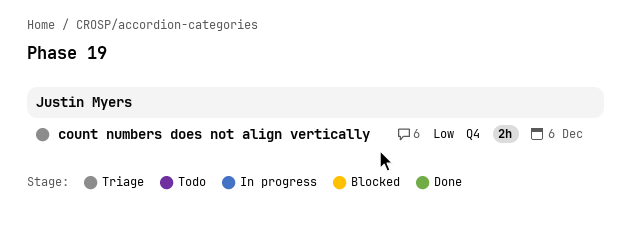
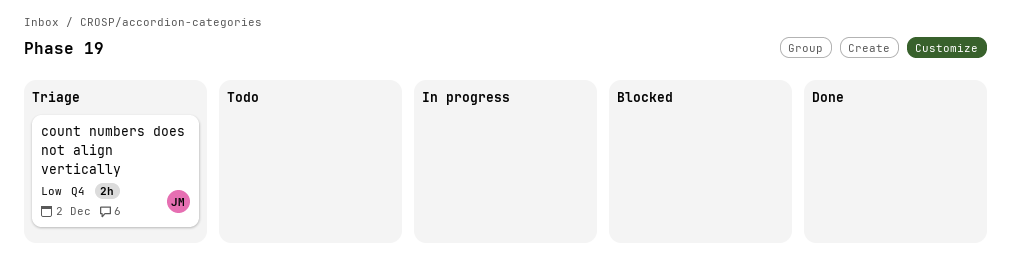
count numbers does not align vertically, due: Dec 6 -> Dec 2

